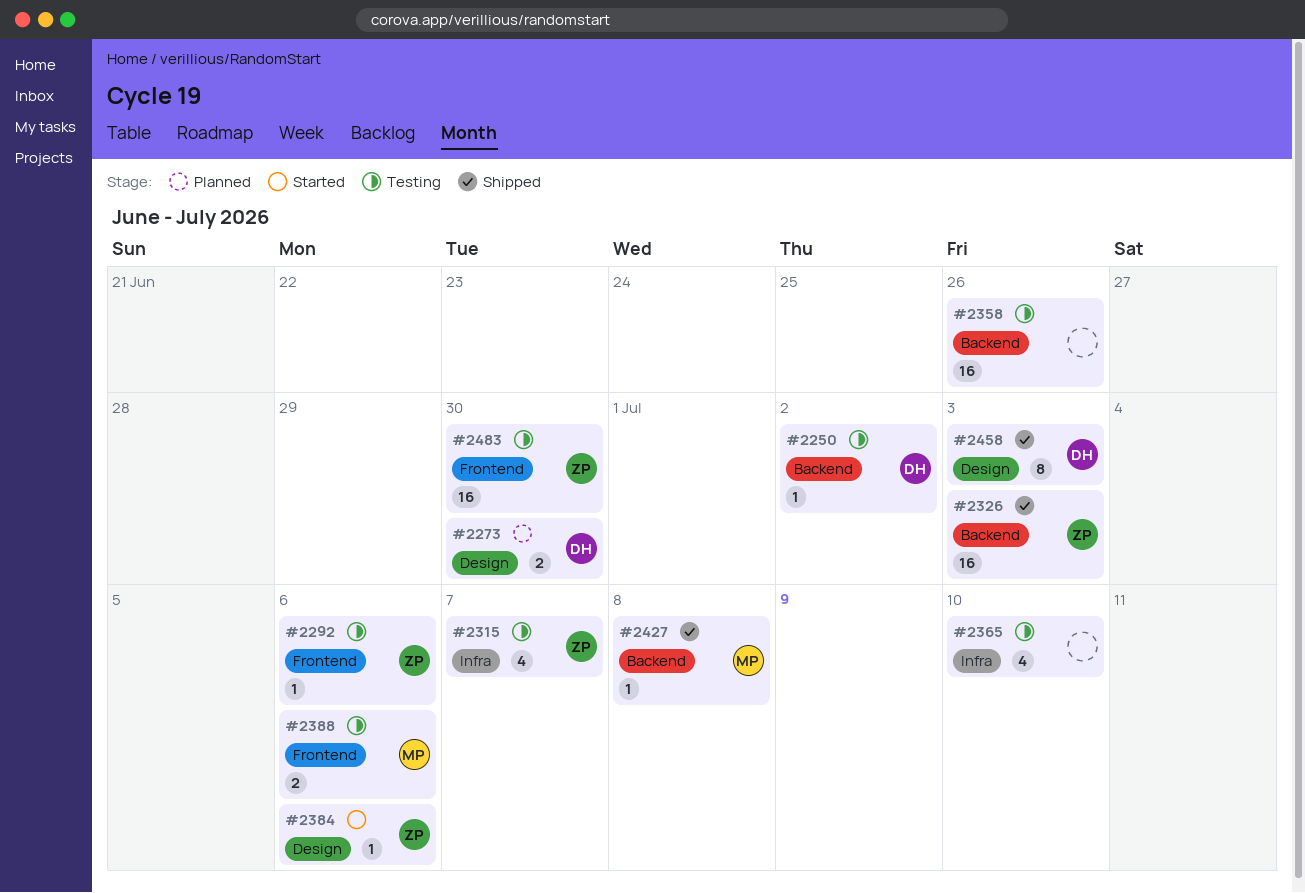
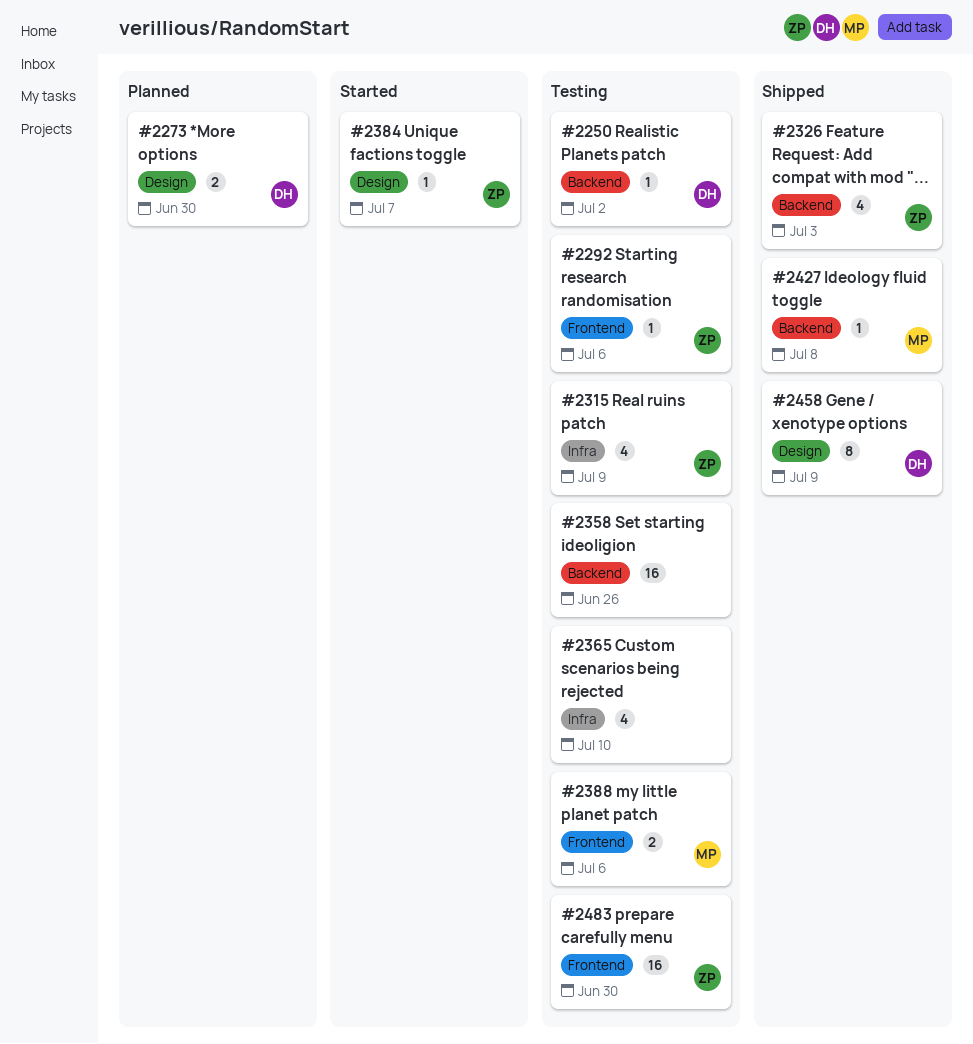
#2315, due: Jul 7 -> Jul 9
#2326, estimate: 16 -> 4
#2384, due: Jul 6 -> Jul 7
#2458, due: Jul 3 -> Jul 9

